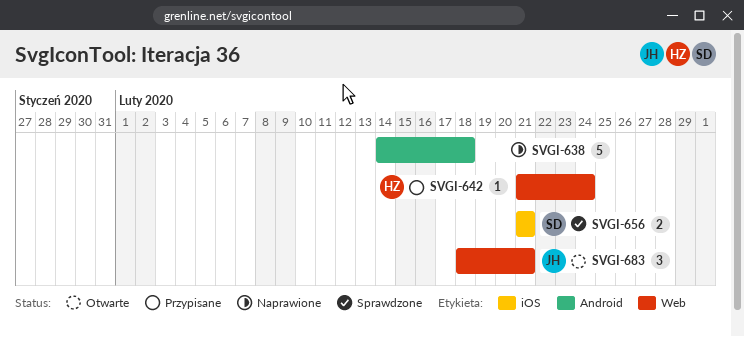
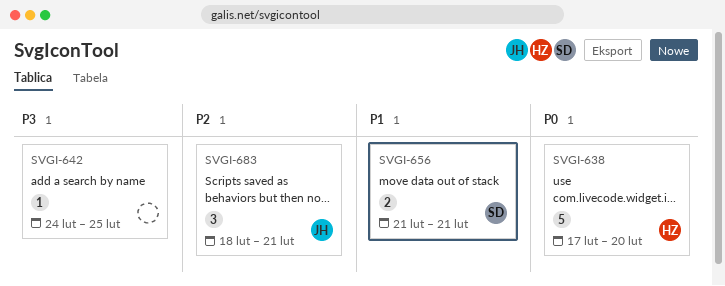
SVGI-638, owner: none -> HZ
SVGI-638, start: Feb 14 -> Feb 17
SVGI-638, due: Feb 18 -> Feb 20
SVGI-642, owner: HZ -> none
SVGI-642, start: Feb 21 -> Feb 24
SVGI-642, due: Feb 24 -> Feb 25

